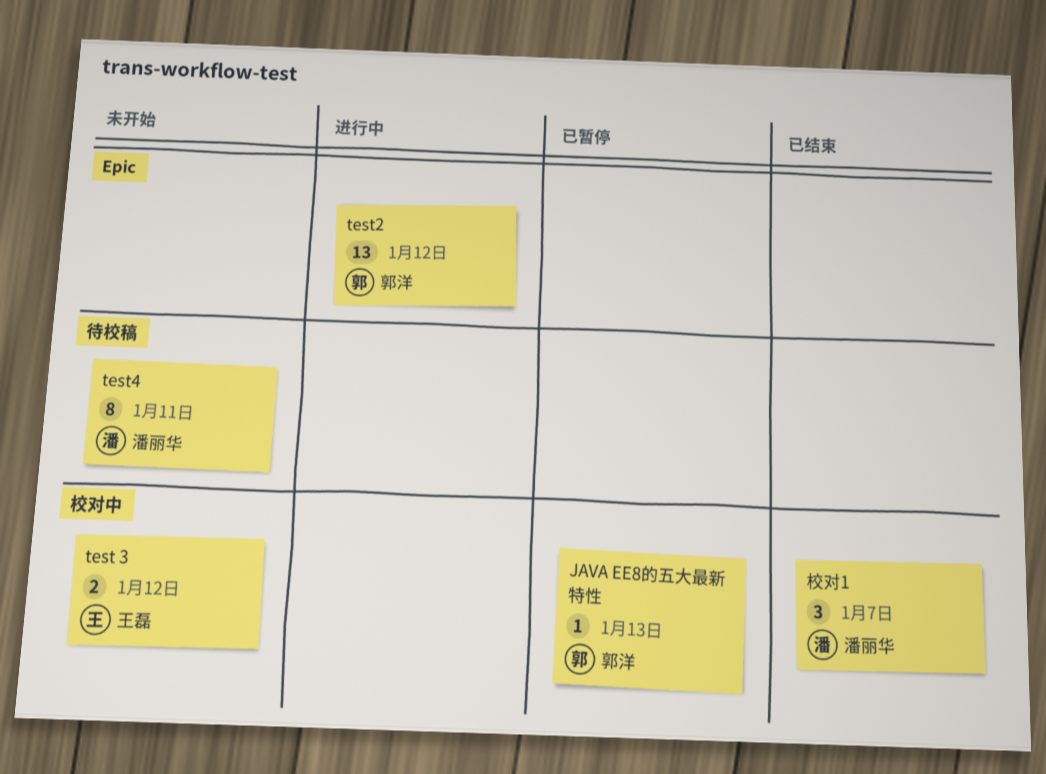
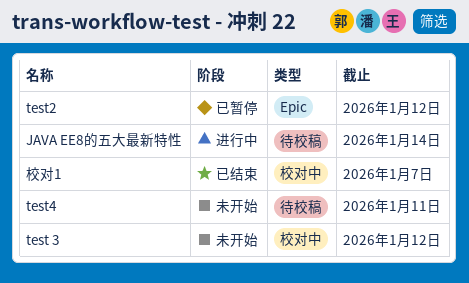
JAVA EE8的五大最新特性, status: 已暂停 -> 进行中
JAVA EE8的五大最新特性, label: 校对中 -> 待校稿
JAVA EE8的五大最新特性, due: Jan 13 -> Jan 14
test2, status: 进行中 -> 已暂停

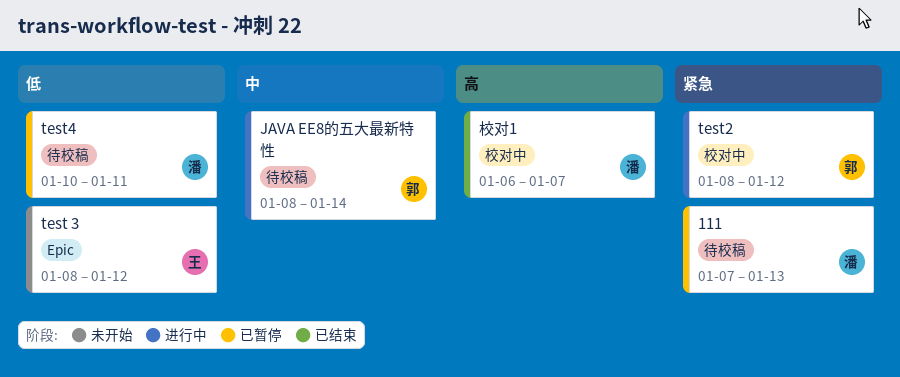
111: none -> present
test 3, label: 校对中 -> Epic
test2, status: 已暂停 -> 进行中
test2, label: Epic -> 校对中
test4, status: 未开始 -> 已暂停

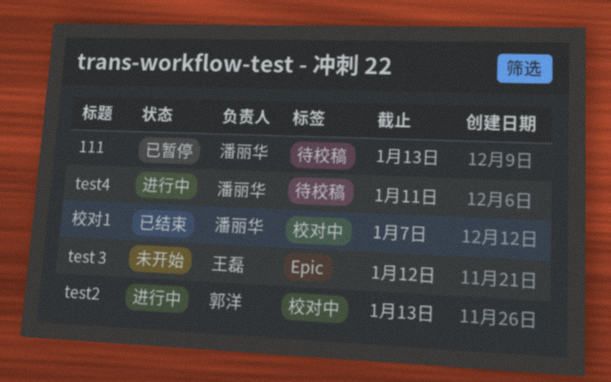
JAVA EE8的五大最新特性: present -> none
test2, due: Jan 12 -> Jan 13
test4, status: 已暂停 -> 进行中

